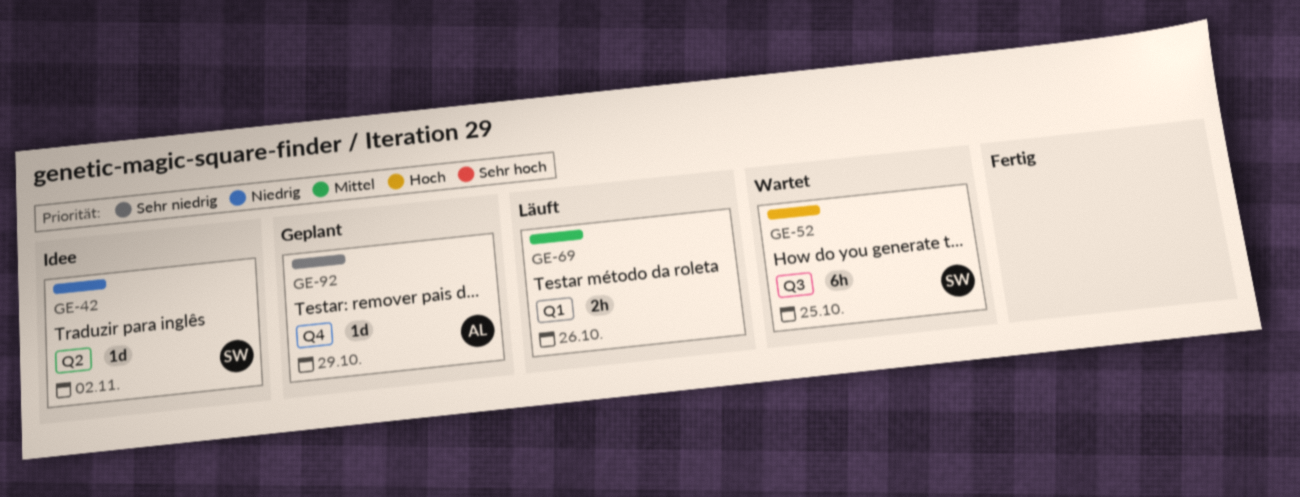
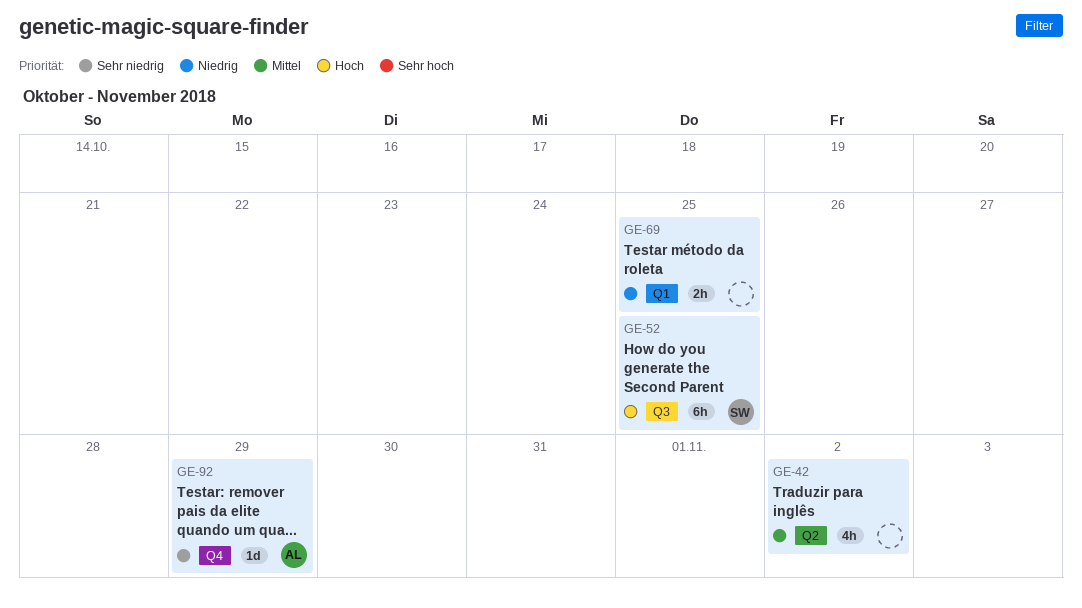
GE-42, owner: SW -> none
GE-42, priority: Niedrig -> Mittel
GE-42, estimate: 1d -> 4h
GE-69, priority: Mittel -> Niedrig
GE-69, due: Oct 26 -> Oct 25

